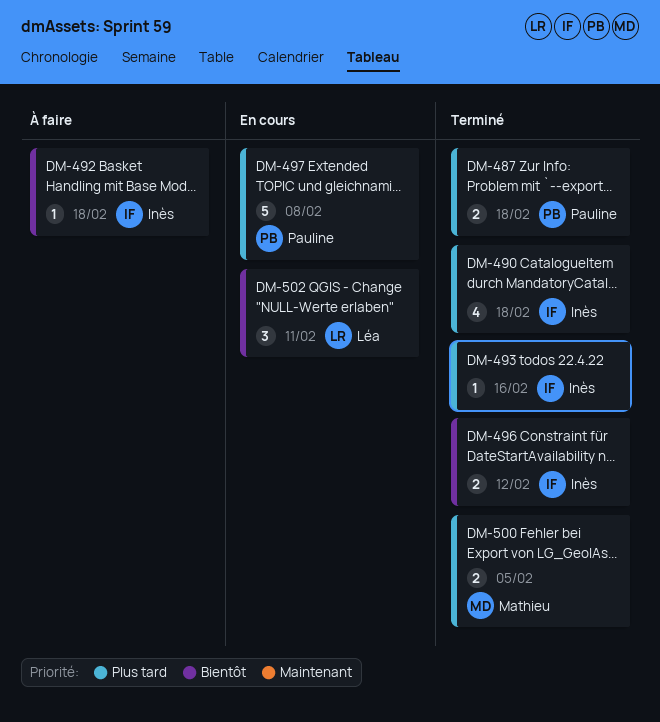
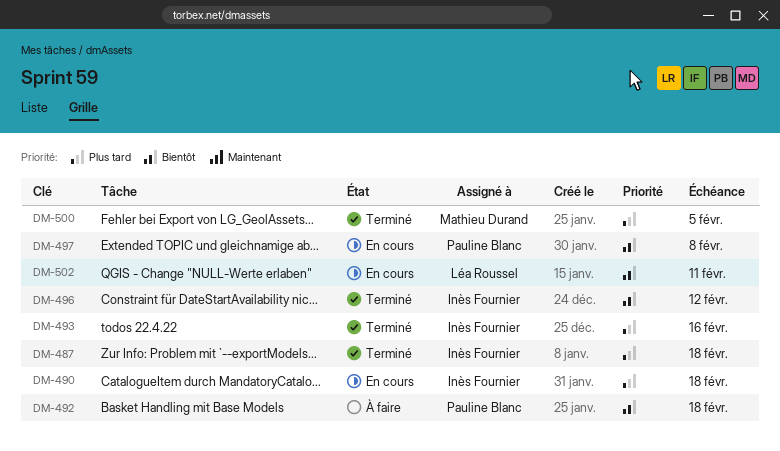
DM-487, owner: Pauline Blanc -> Inès Fournier
DM-490, status: Terminé -> En cours
DM-492, owner: Inès Fournier -> Pauline Blanc
DM-497, priority: Plus tard -> Bientôt

